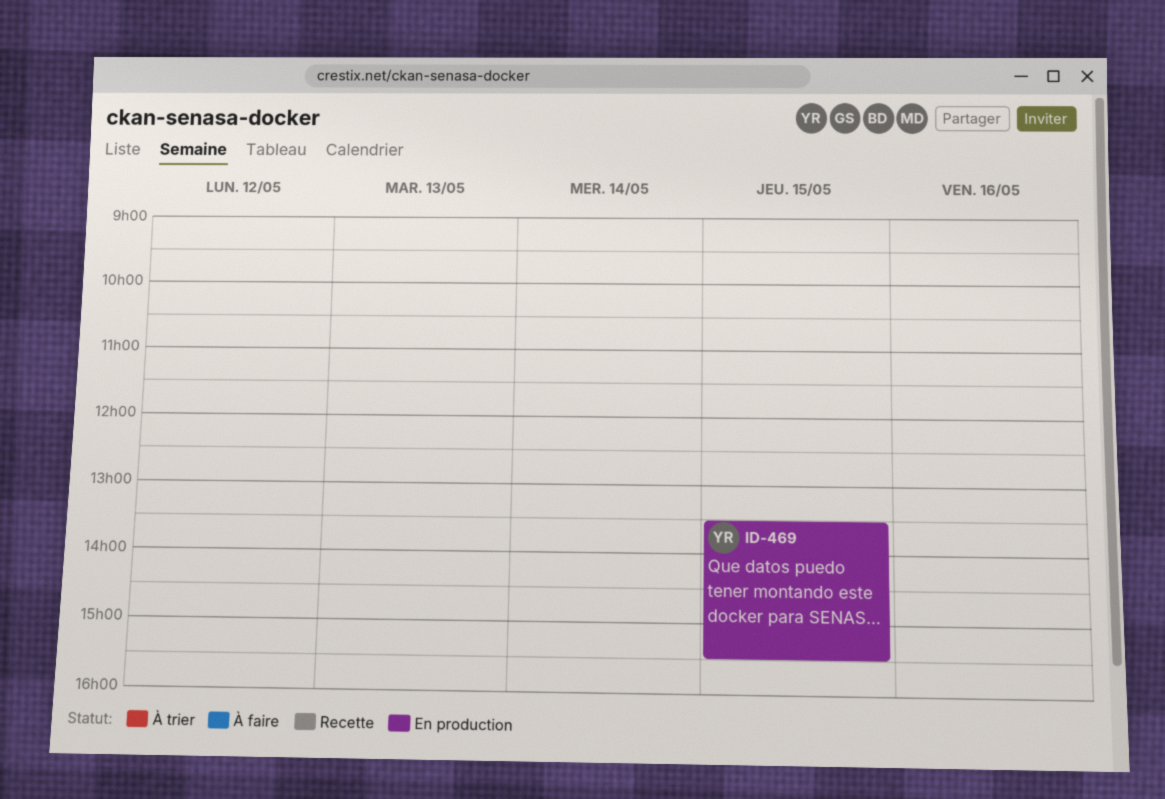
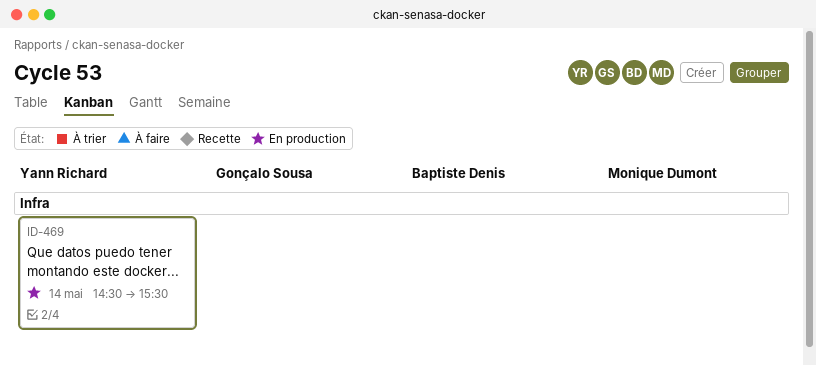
ID-469, day: May 15 -> May 14
ID-469, begins: 13:30 -> 14:30

